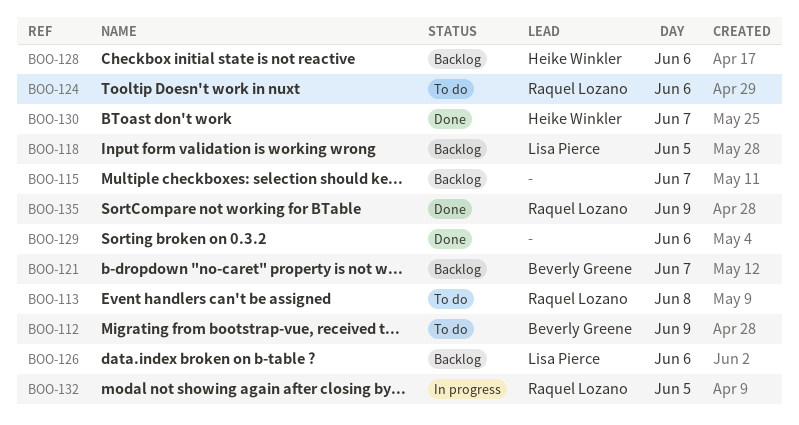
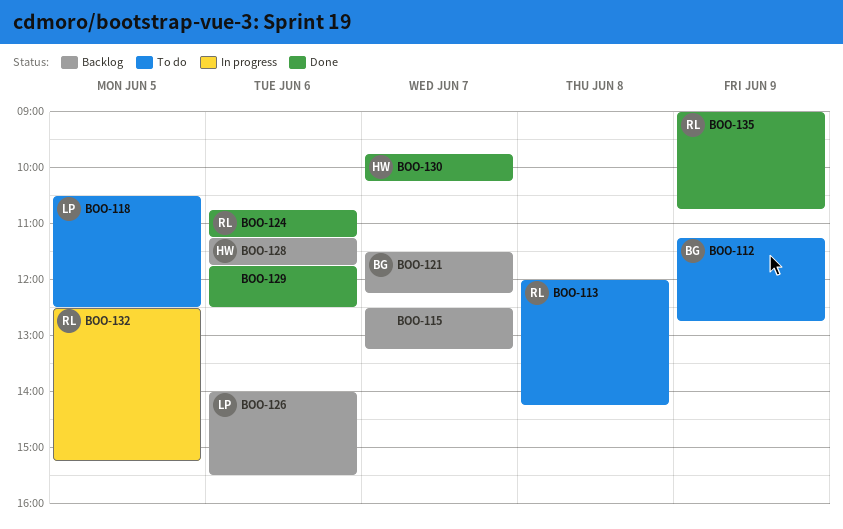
BOO-118, status: Backlog -> To do
BOO-124, status: To do -> Done

